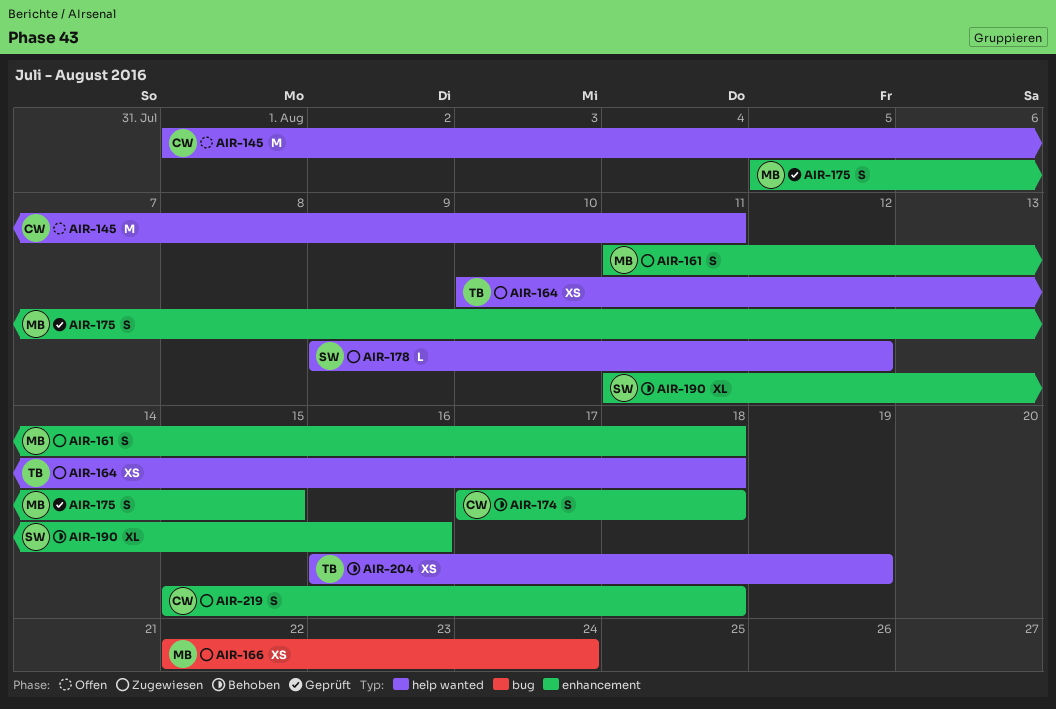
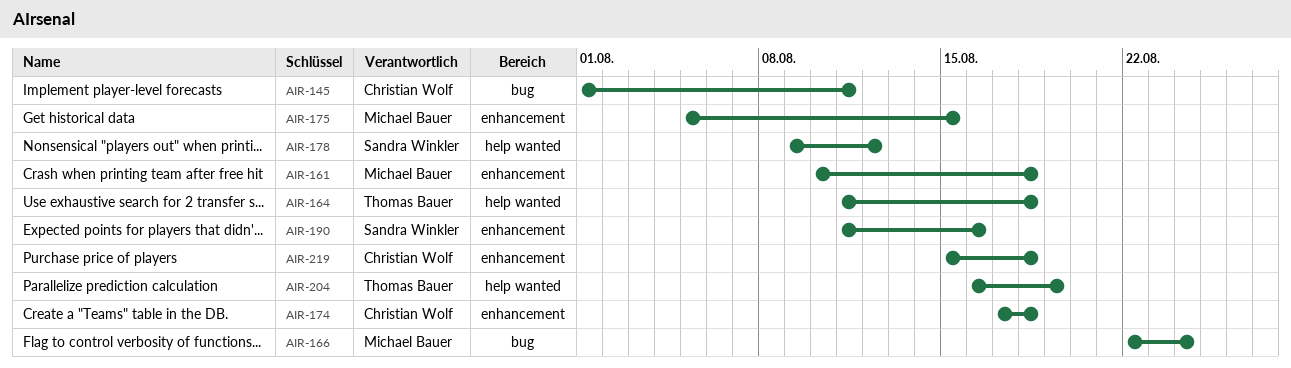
AIR-145, label: help wanted -> bug
AIR-161, start: Aug 11 -> Aug 10
AIR-164, start: Aug 10 -> Aug 11

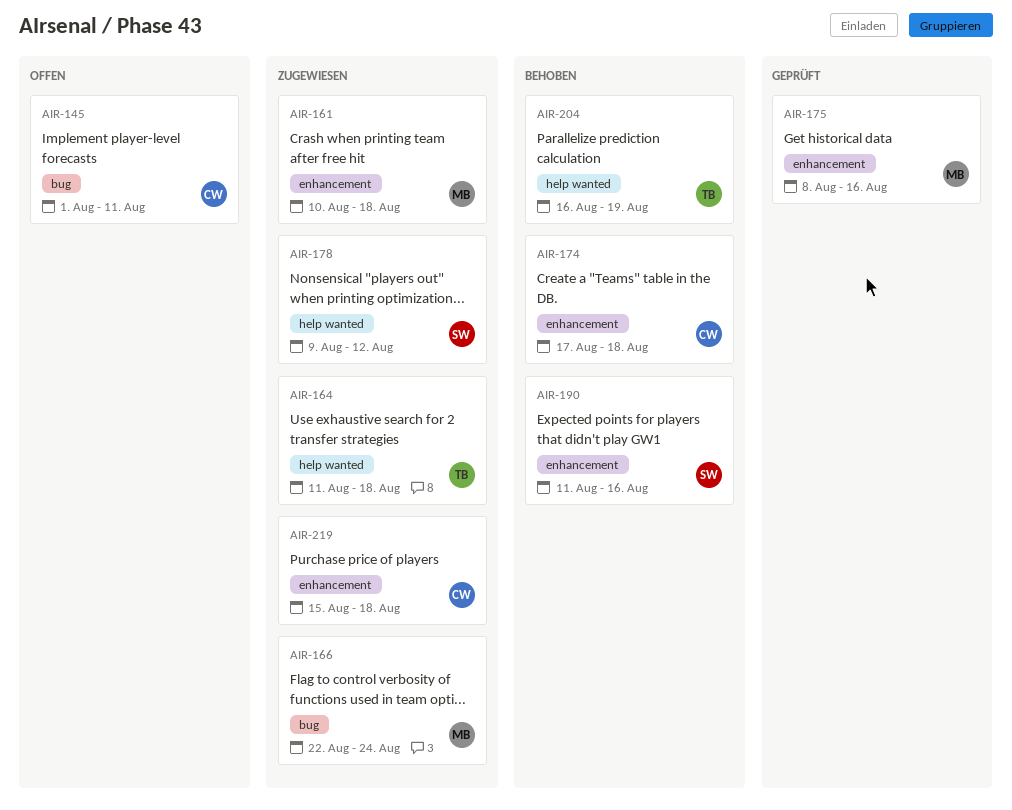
AIR-175, start: Aug 5 -> Aug 8
AIR-175, due: Aug 15 -> Aug 16

